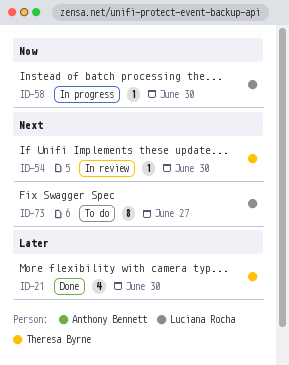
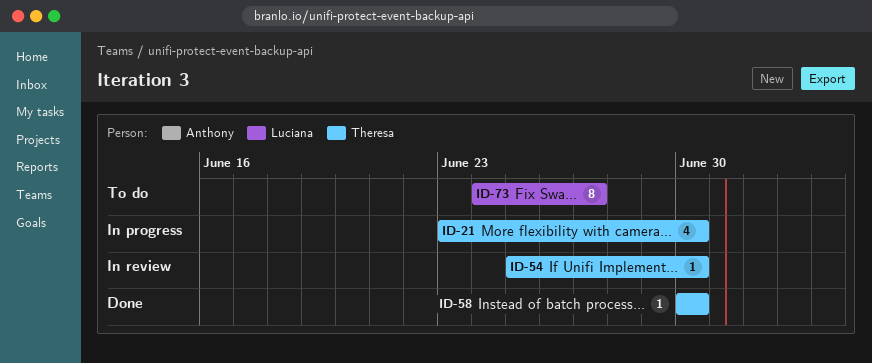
ID-21, status: Done -> In progress
ID-58, status: In progress -> Done
ID-58, owner: Luciana Rocha -> Theresa Byrne

